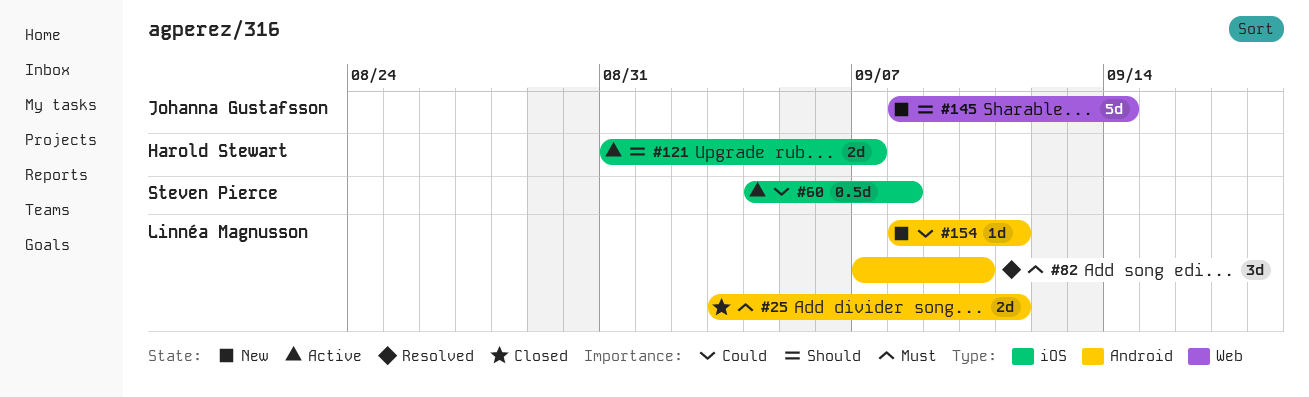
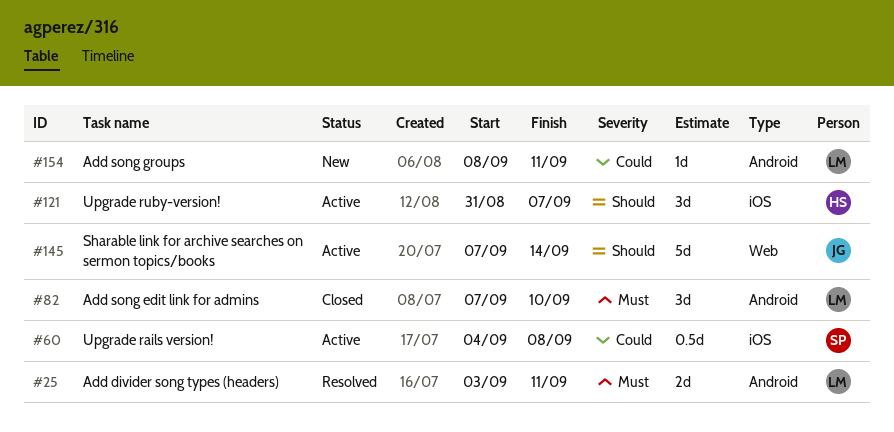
#25, status: Closed -> Resolved
#82, status: Resolved -> Closed
#121, estimate: 2d -> 3d
#145, status: New -> Active
#145, start: Sep 8 -> Sep 7

